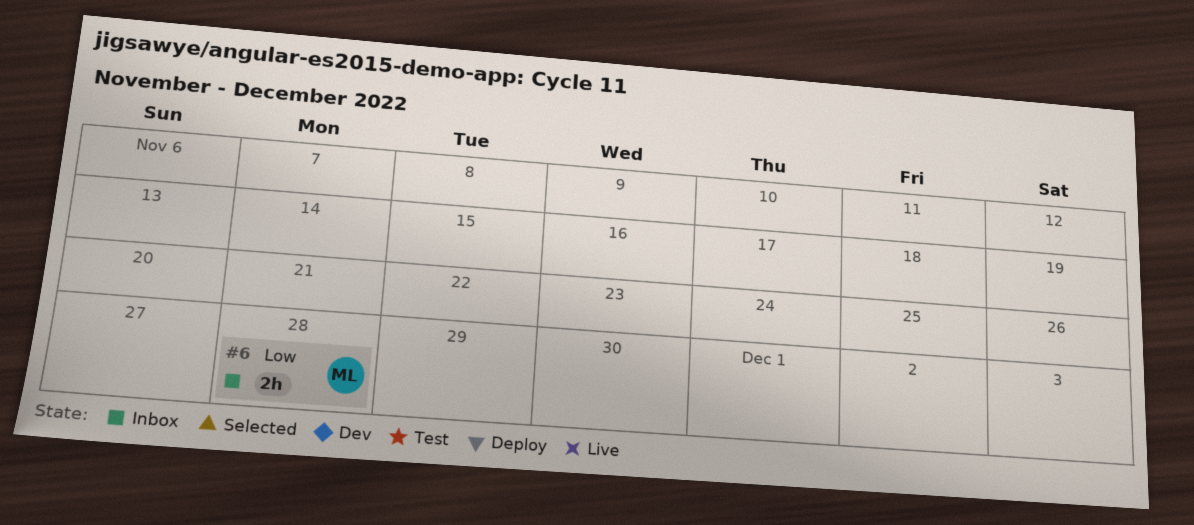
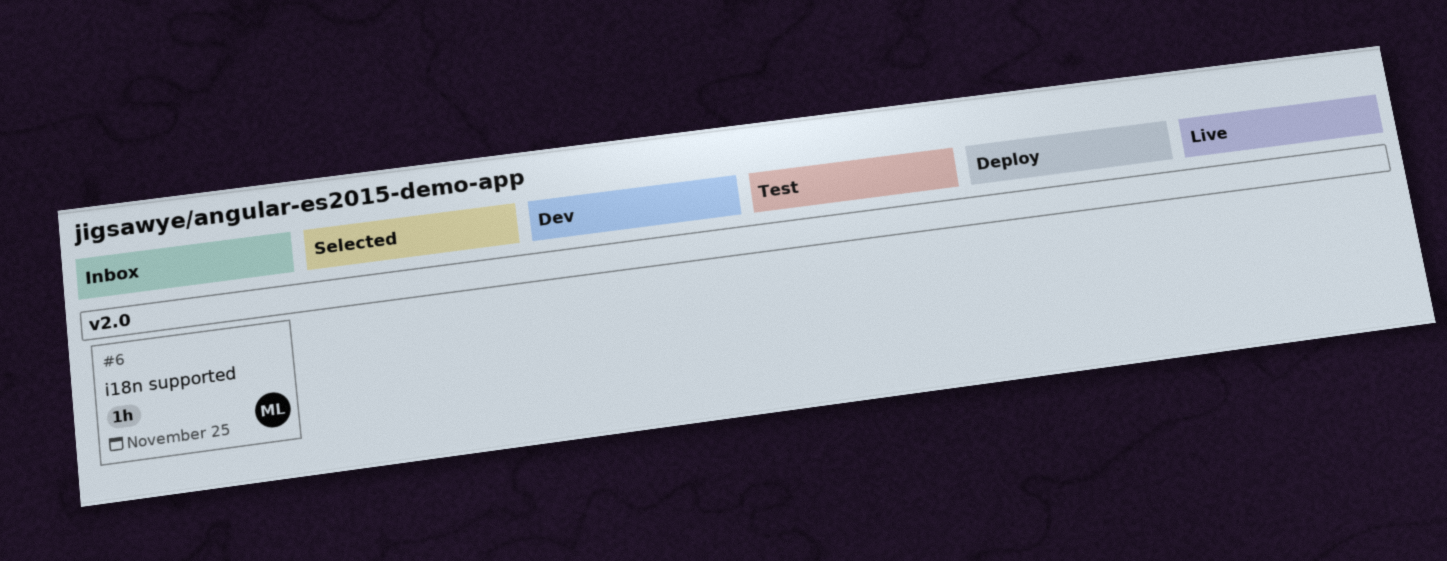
#6, estimate: 2h -> 1h
#6, due: Nov 28 -> Nov 25

